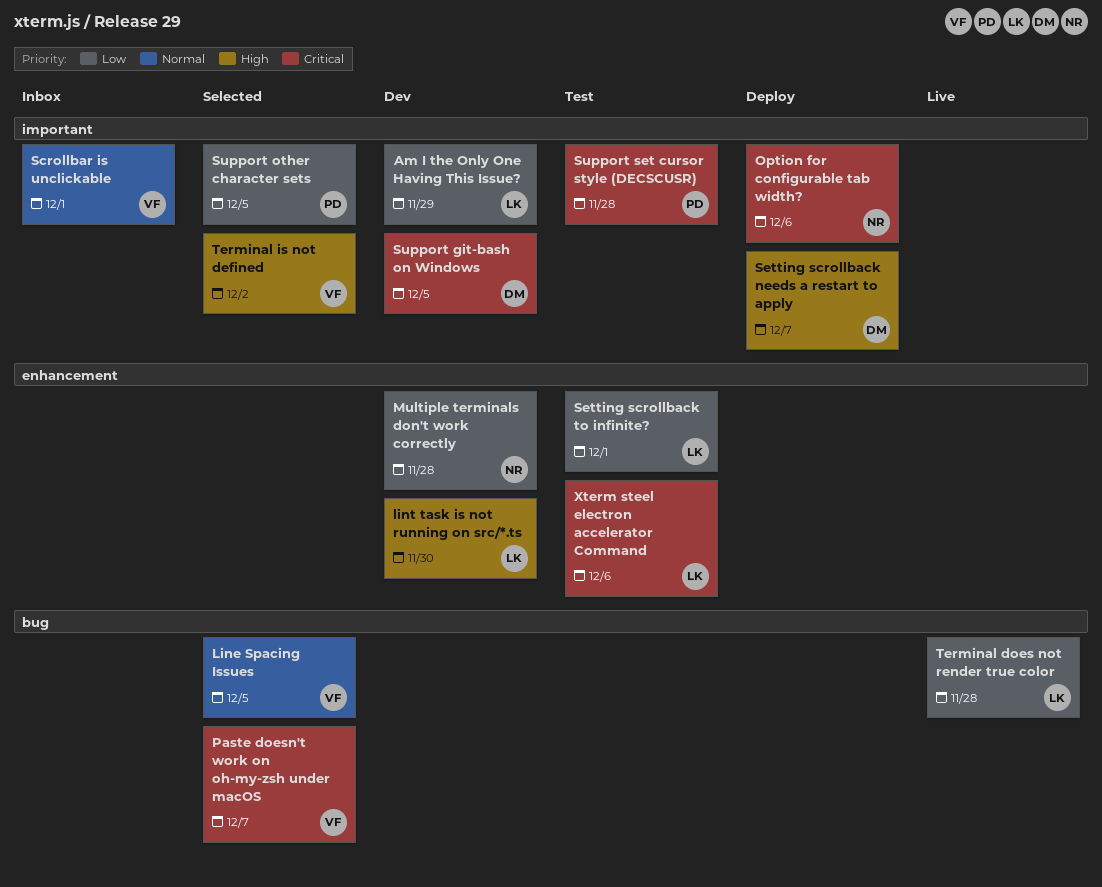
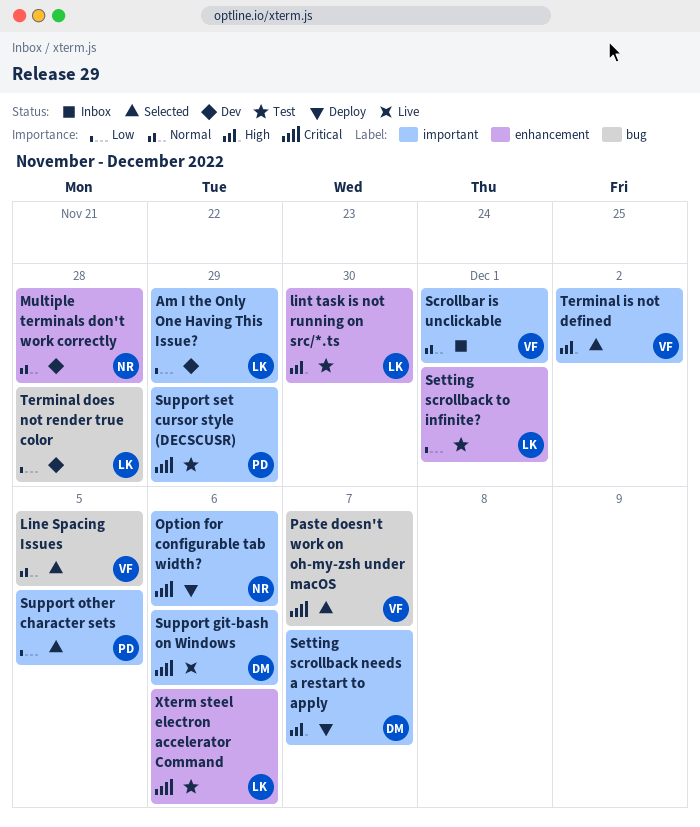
lint task is not running on src/*.ts, status: Dev -> Test
Multiple terminals don't work correctly, priority: Low -> Normal
Support git-bash on Windows, status: Dev -> Live
Support git-bash on Windows, due: Dec 5 -> Dec 6
Support set cursor style (DECSCUSR), due: Nov 28 -> Nov 29
Terminal does not render true color, status: Live -> Dev

